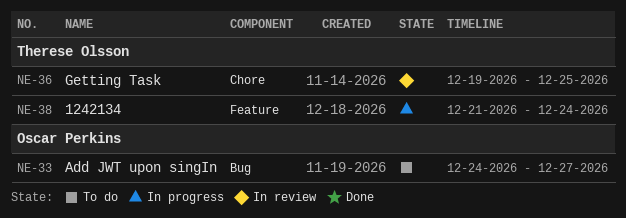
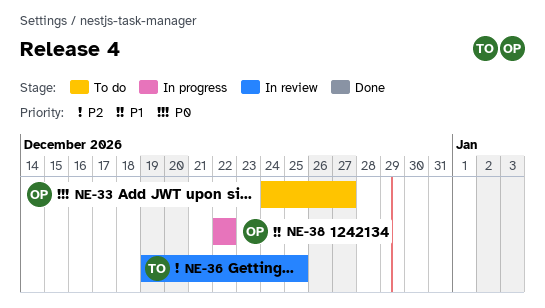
NE-38, owner: Therese Olsson -> Oscar Perkins
NE-38, start: Dec 21 -> Dec 22
NE-38, due: Dec 24 -> Dec 22

